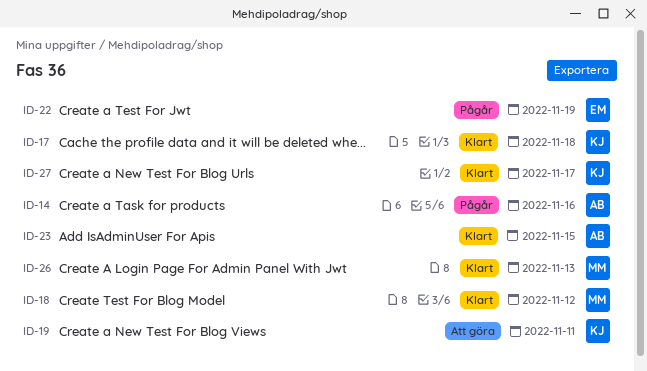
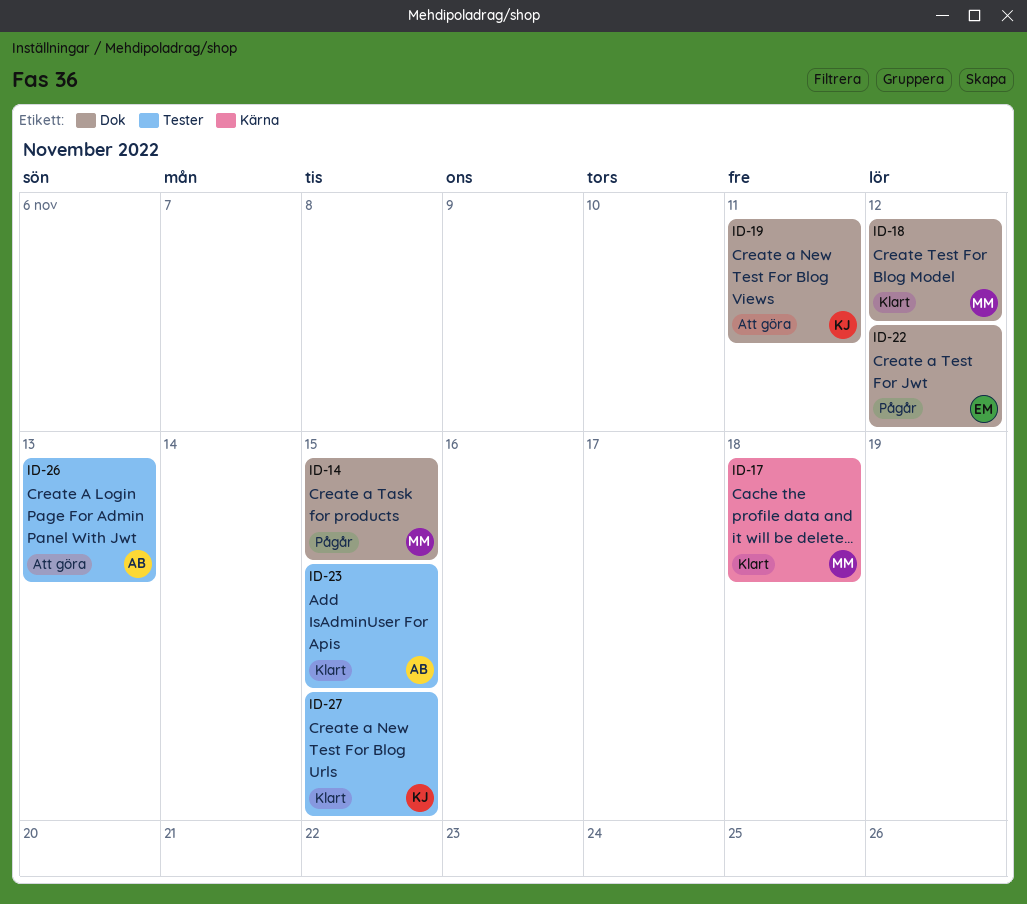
ID-14, owner: AB -> MM
ID-14, due: Nov 16 -> Nov 15
ID-17, owner: KJ -> MM
ID-22, due: Nov 19 -> Nov 12
ID-26, status: Klart -> Att göra
ID-26, owner: MM -> AB
ID-27, due: Nov 17 -> Nov 15

